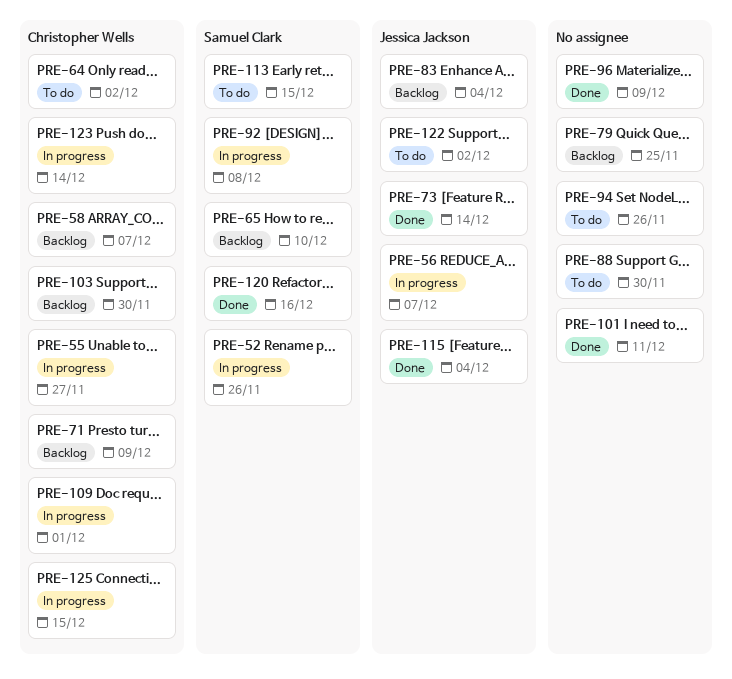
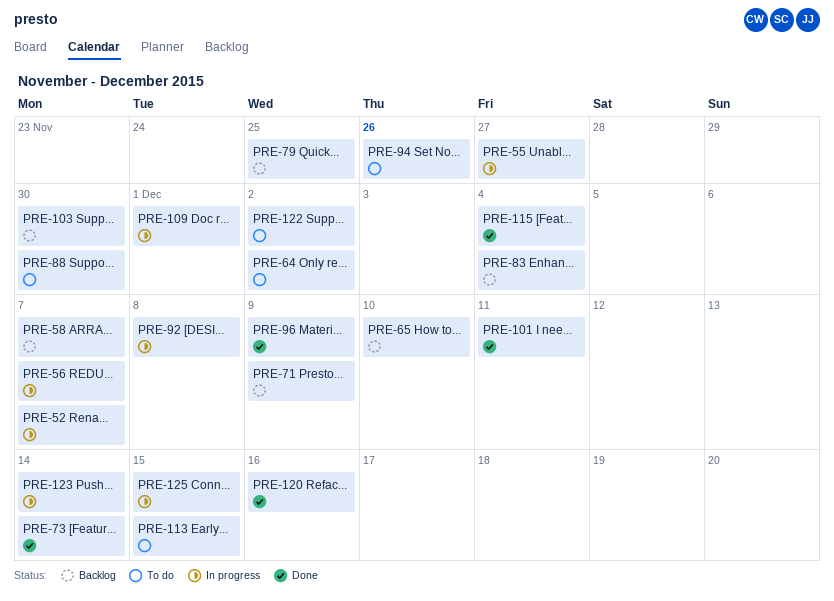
PRE-52, due: Nov 26 -> Dec 7

